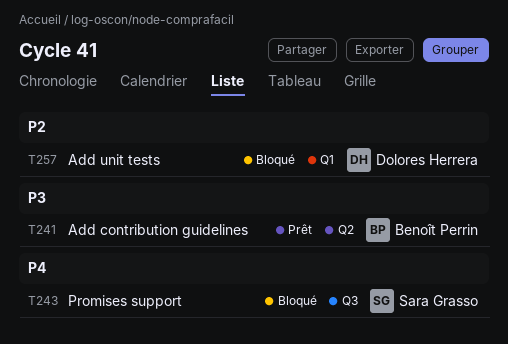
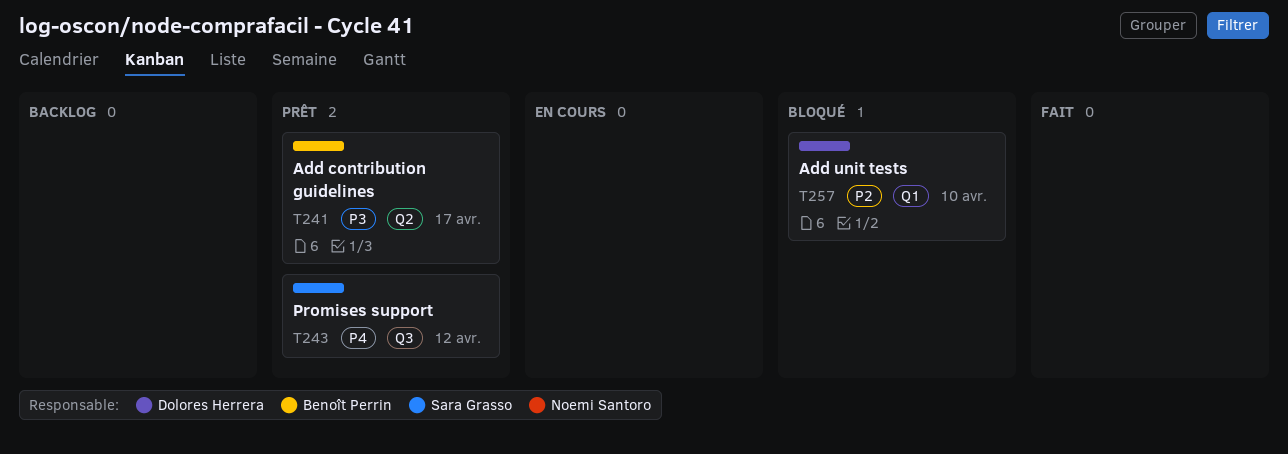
T243, status: Bloqué -> Prêt

